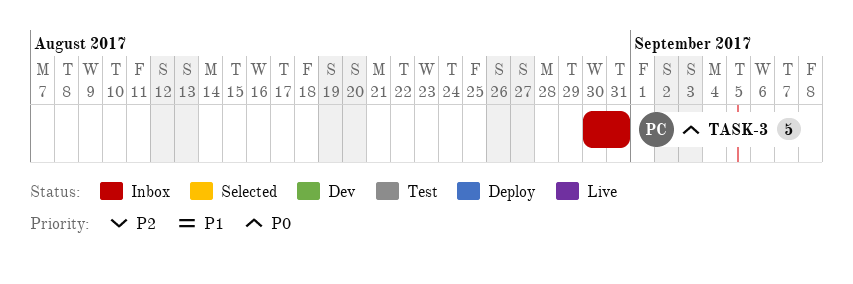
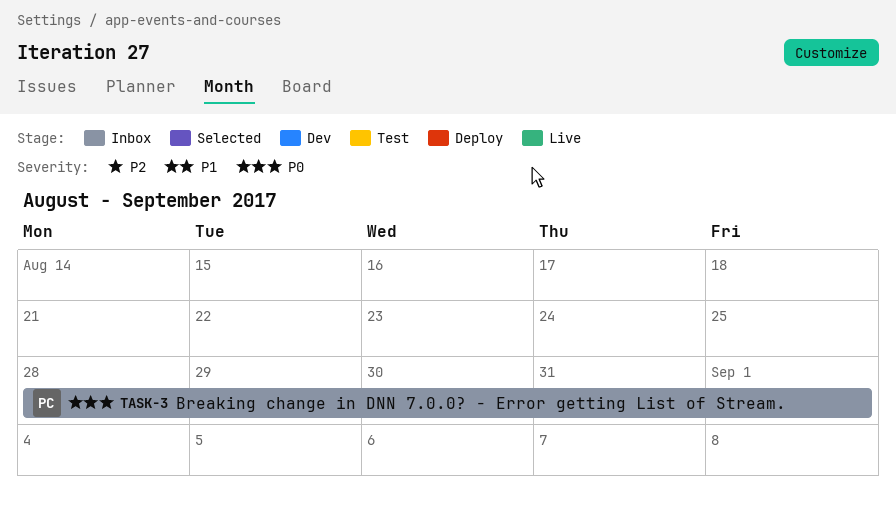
TASK-3, start: Aug 30 -> Aug 28
TASK-3, due: Aug 31 -> Sep 1

